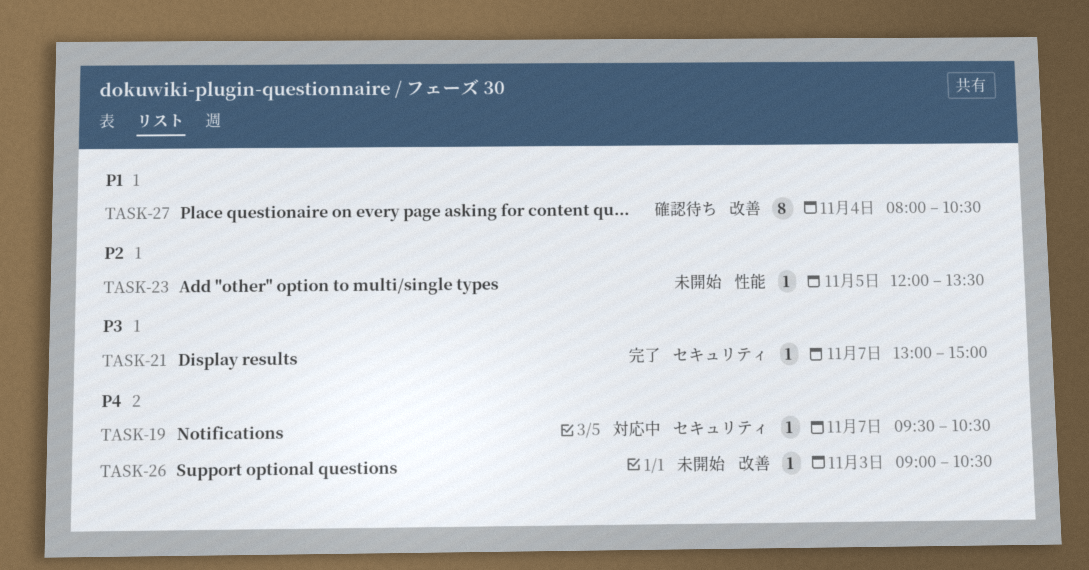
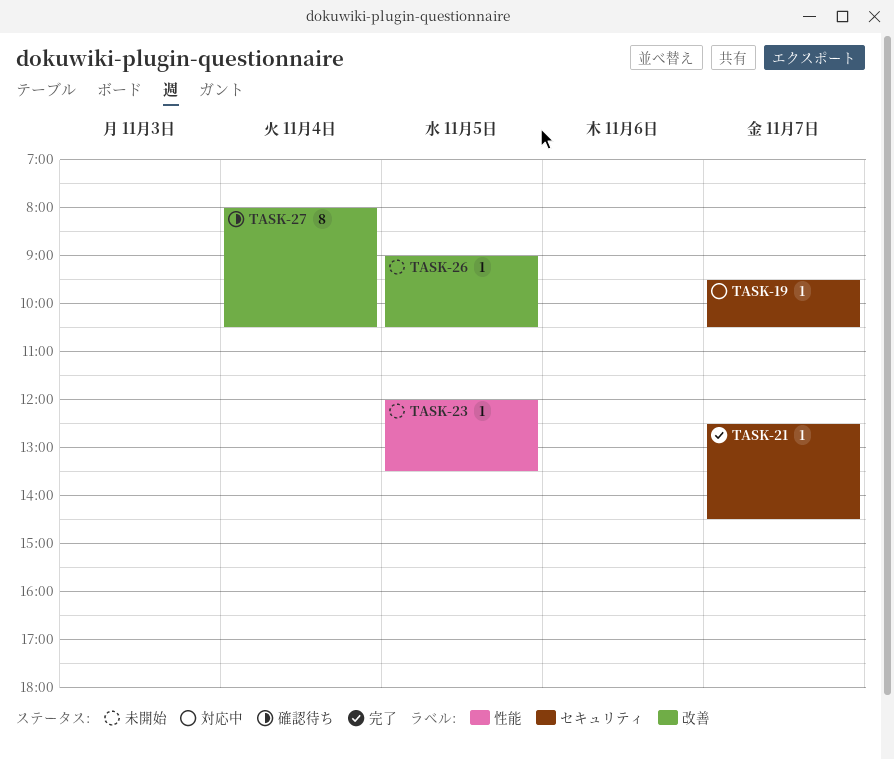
TASK-21, begins: 13:00 -> 12:30
TASK-21, ends: 15:00 -> 14:30
TASK-26, day: Nov 3 -> Nov 5

